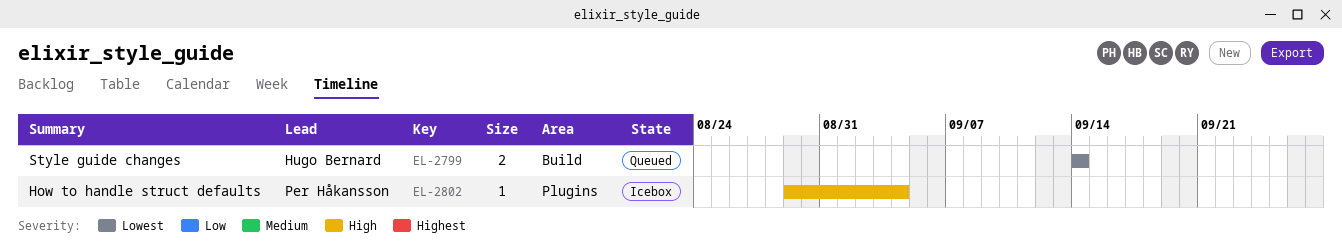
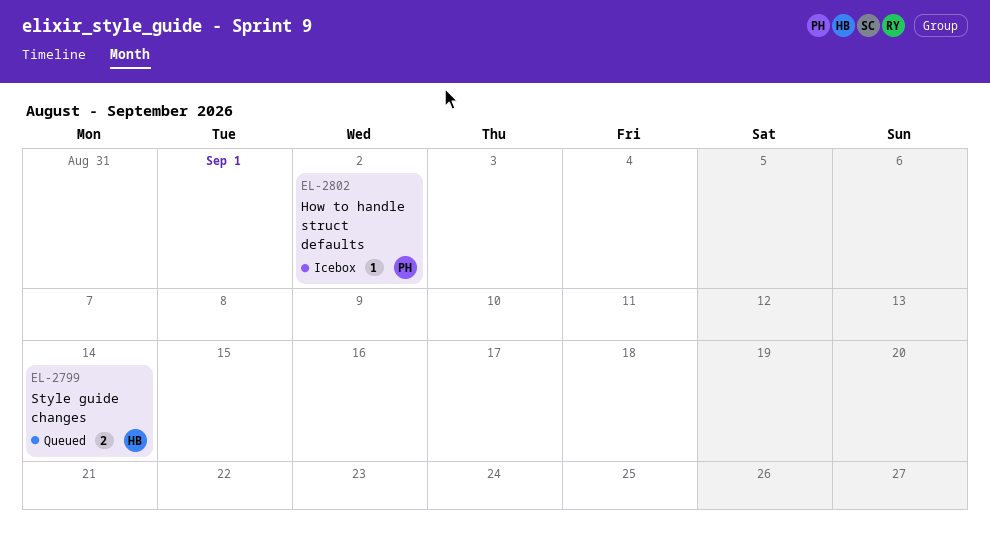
EL-2802, due: Sep 4 -> Sep 2

